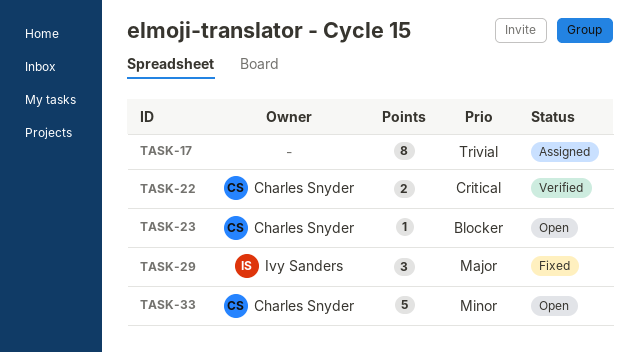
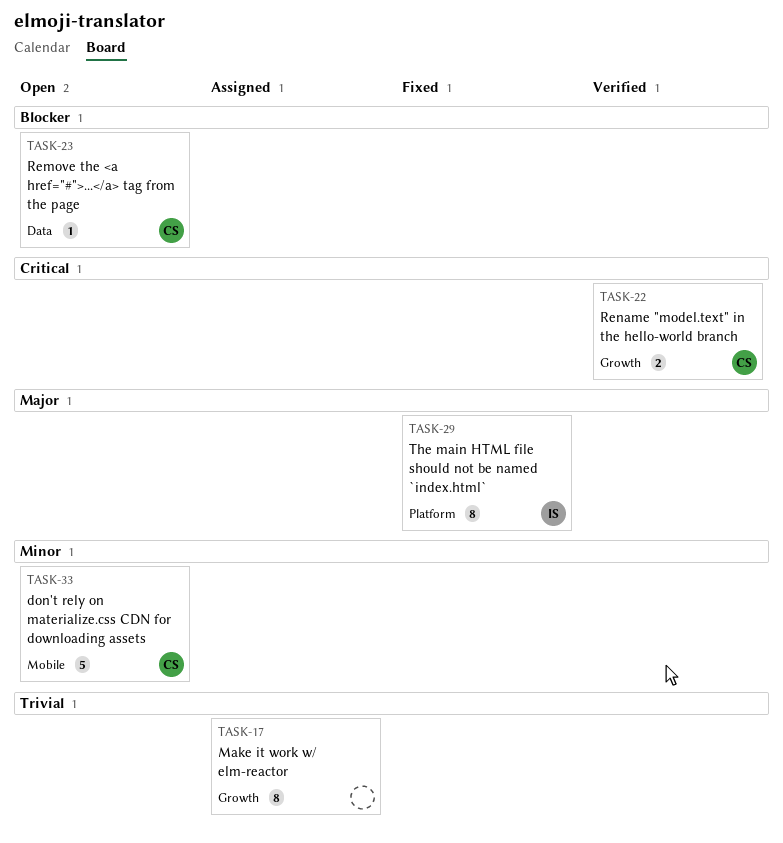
TASK-29, estimate: 3 -> 8

